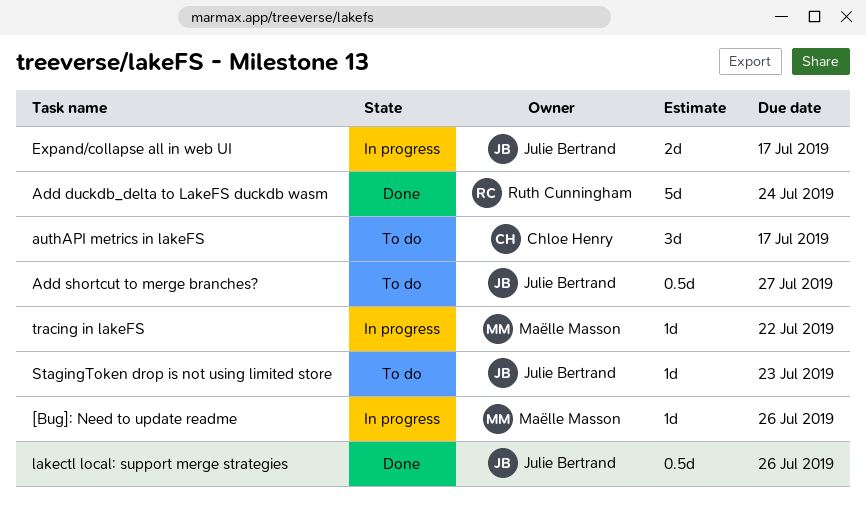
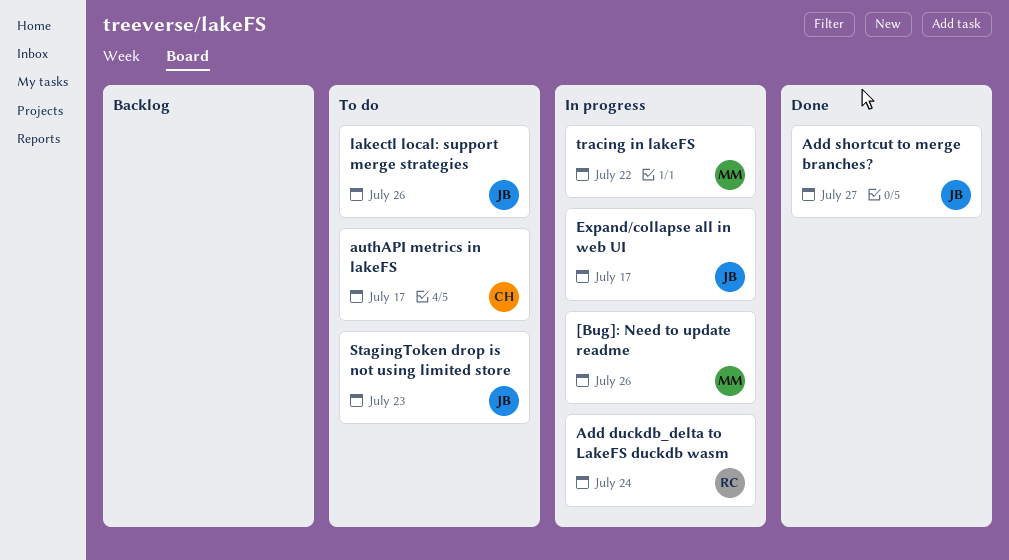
Add duckdb_delta to LakeFS duckdb wasm, status: Done -> In progress
Add shortcut to merge branches?, status: To do -> Done
lakectl local: support merge strategies, status: Done -> To do

